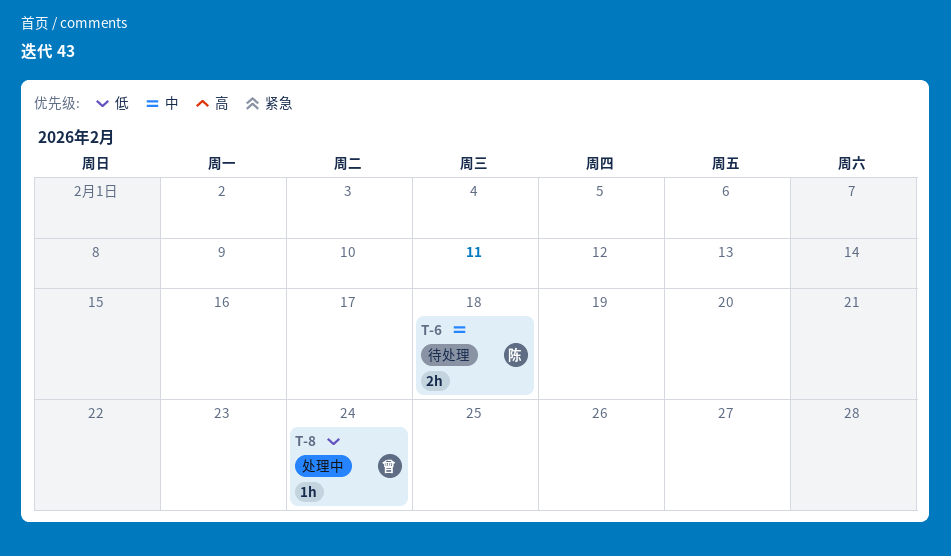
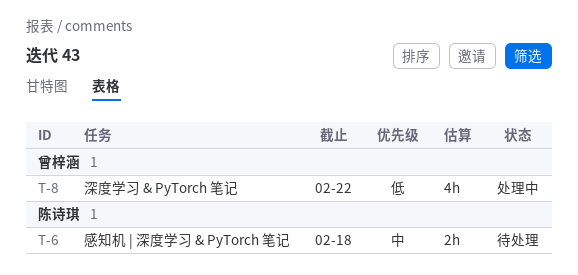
T-8, estimate: 1h -> 4h
T-8, due: Feb 24 -> Feb 22

